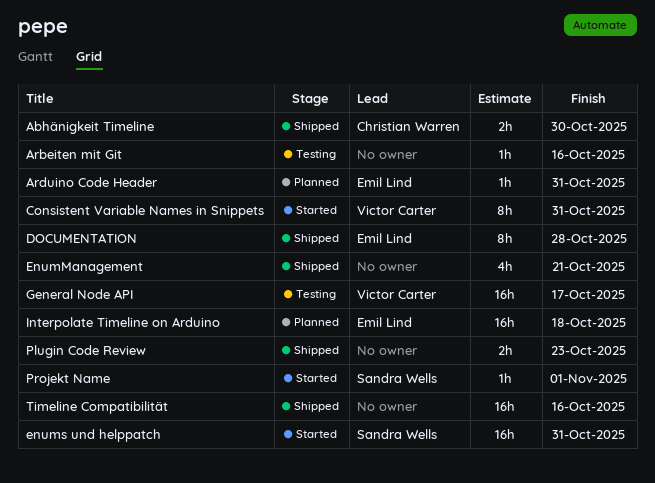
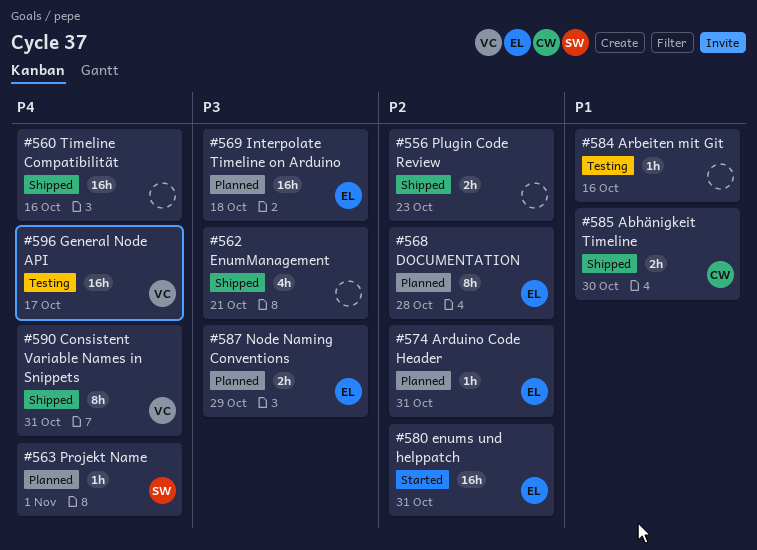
Consistent Variable Names in Snippets, status: Started -> Shipped
DOCUMENTATION, status: Shipped -> Planned
enums und helppatch, owner: Sandra Wells -> Emil Lind
Node Naming Conventions: none -> present
Projekt Name, status: Started -> Planned

